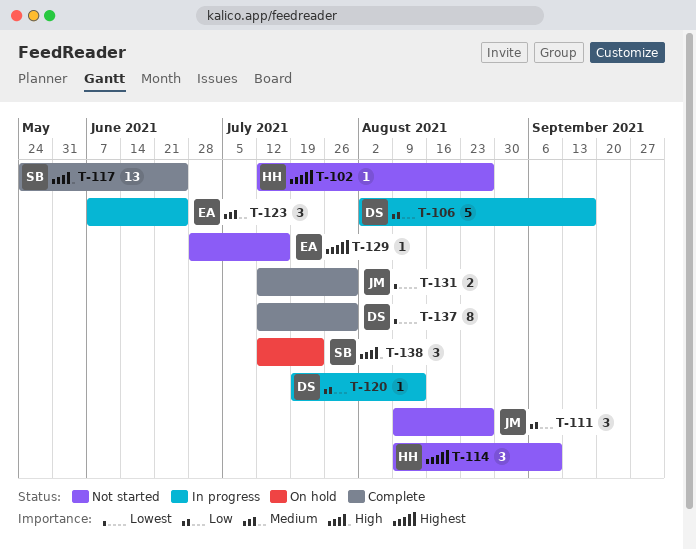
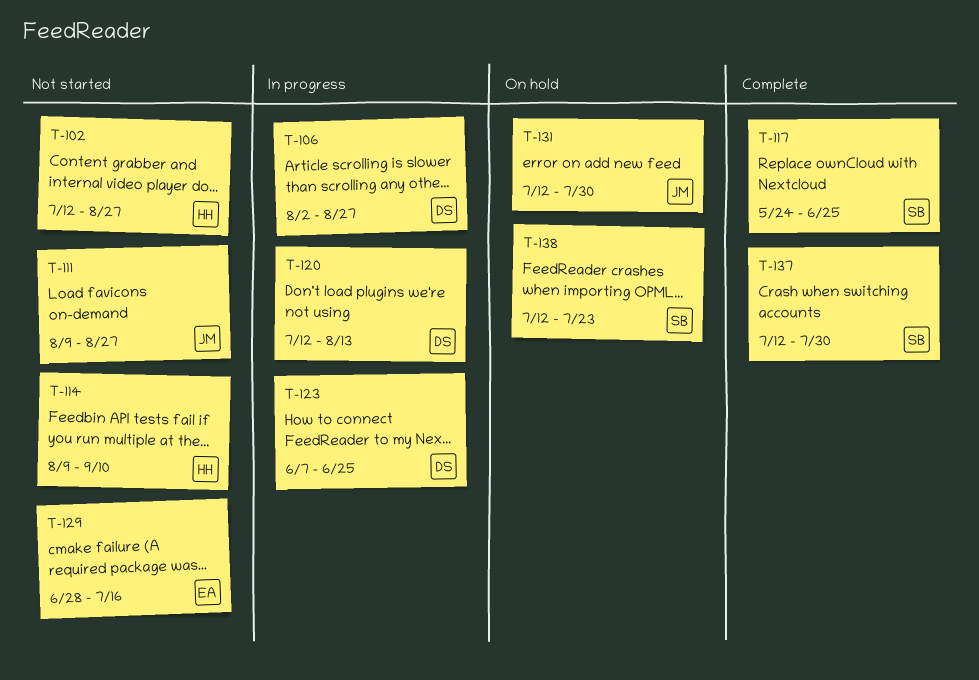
T-106, due: Sep 17 -> Aug 27
T-120, start: Jul 19 -> Jul 12
T-123, owner: EA -> DS
T-131, status: Complete -> On hold
T-137, owner: DS -> SB

